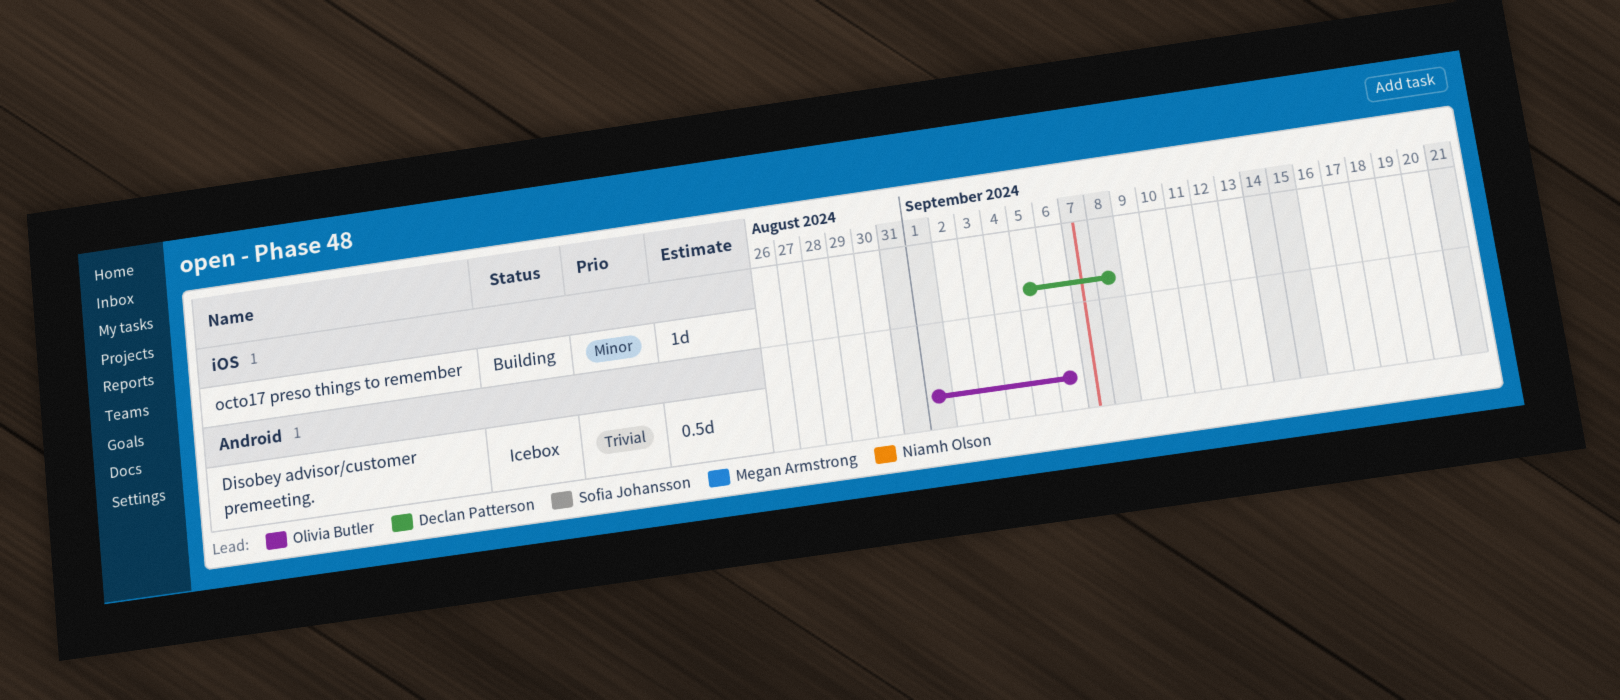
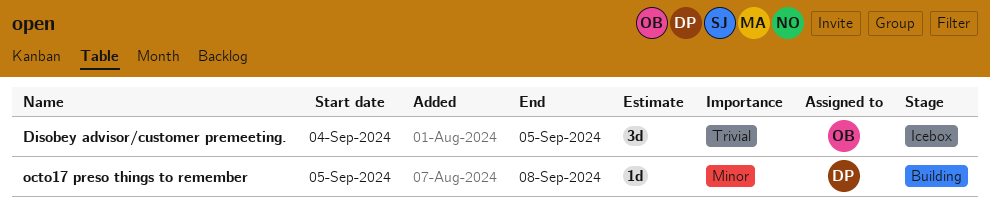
Disobey advisor/customer premeeting., estimate: 0.5d -> 3d
Disobey advisor/customer premeeting., start: Sep 1 -> Sep 4
Disobey advisor/customer premeeting., due: Sep 6 -> Sep 5

